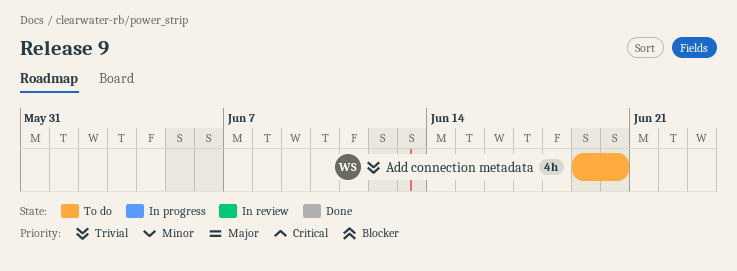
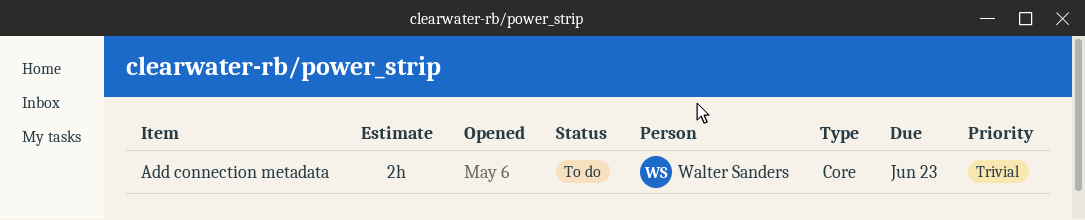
Add connection metadata, estimate: 4h -> 2h
Add connection metadata, due: Jun 20 -> Jun 23

